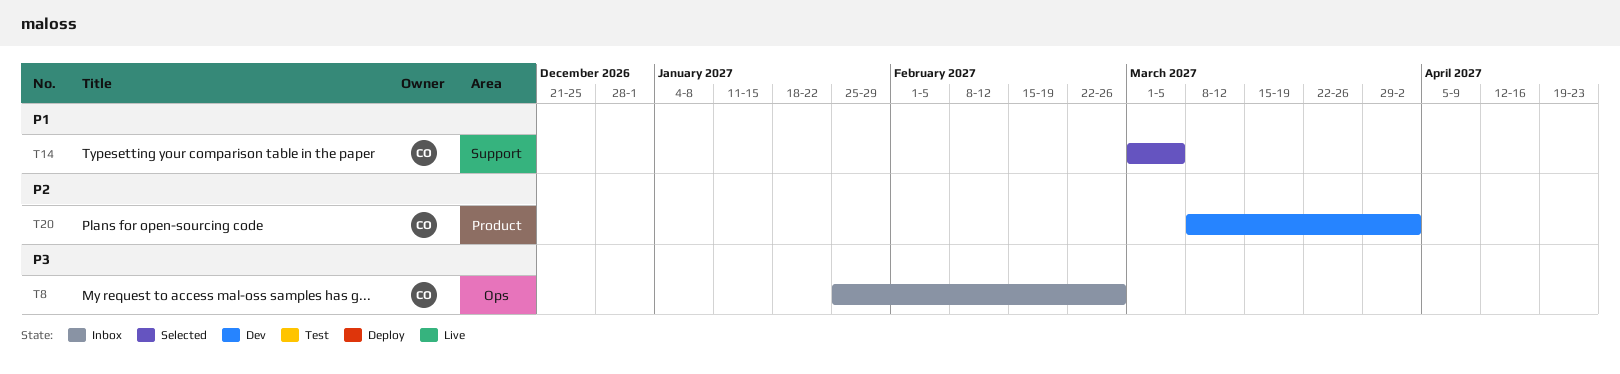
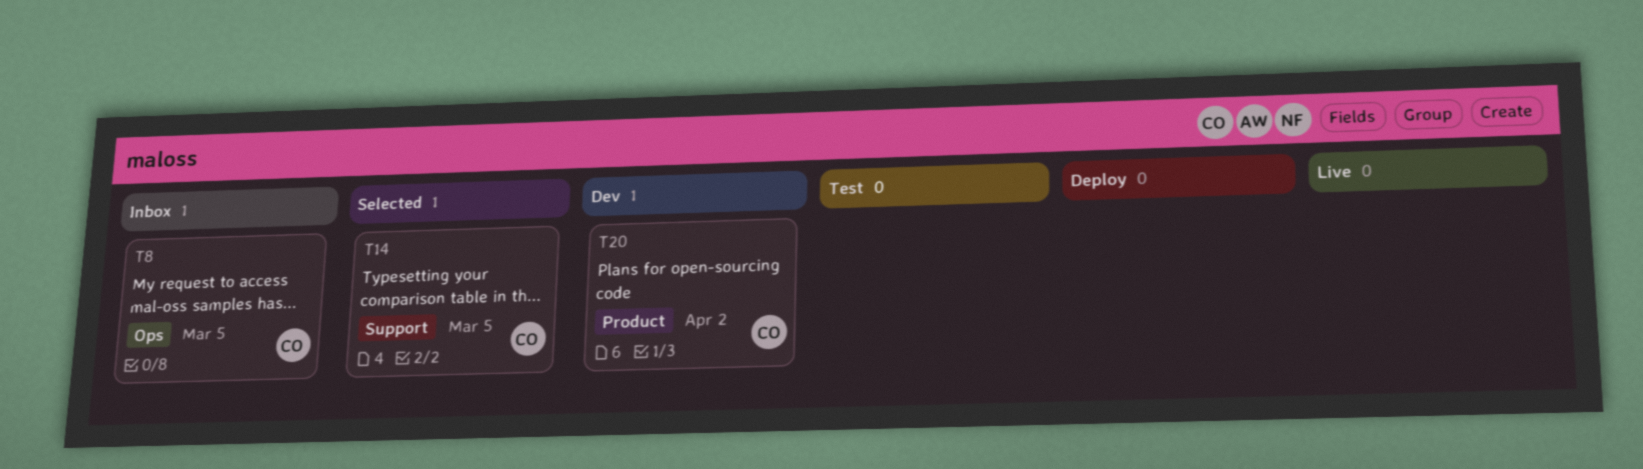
T8, due: Feb 26 -> Mar 5

